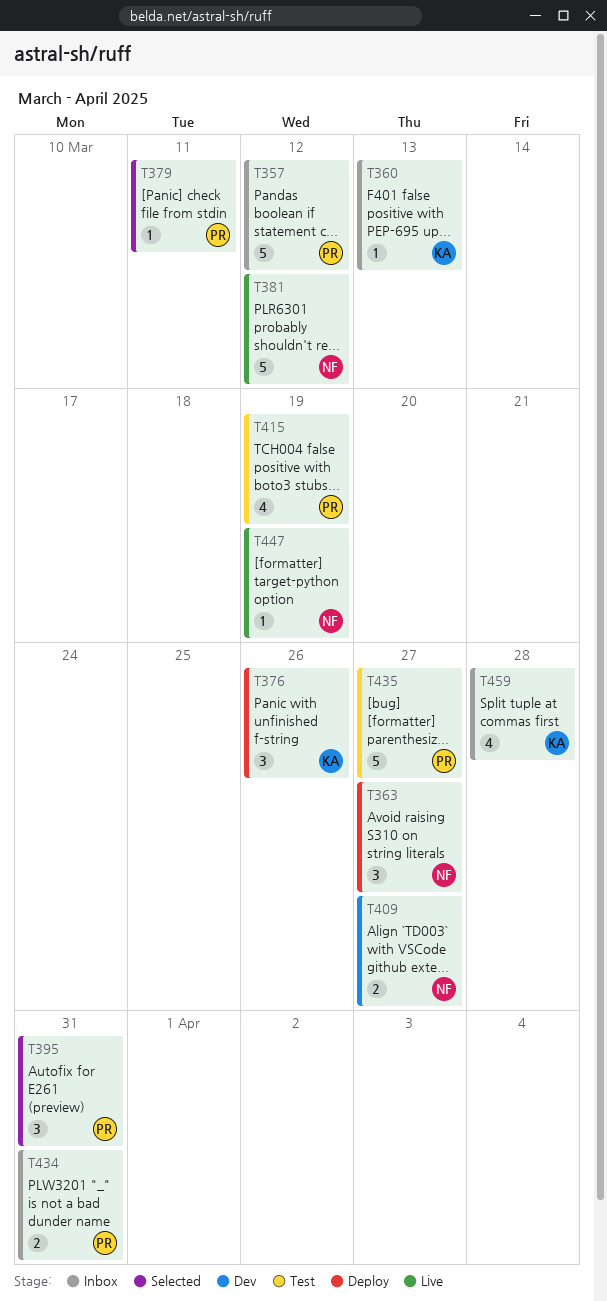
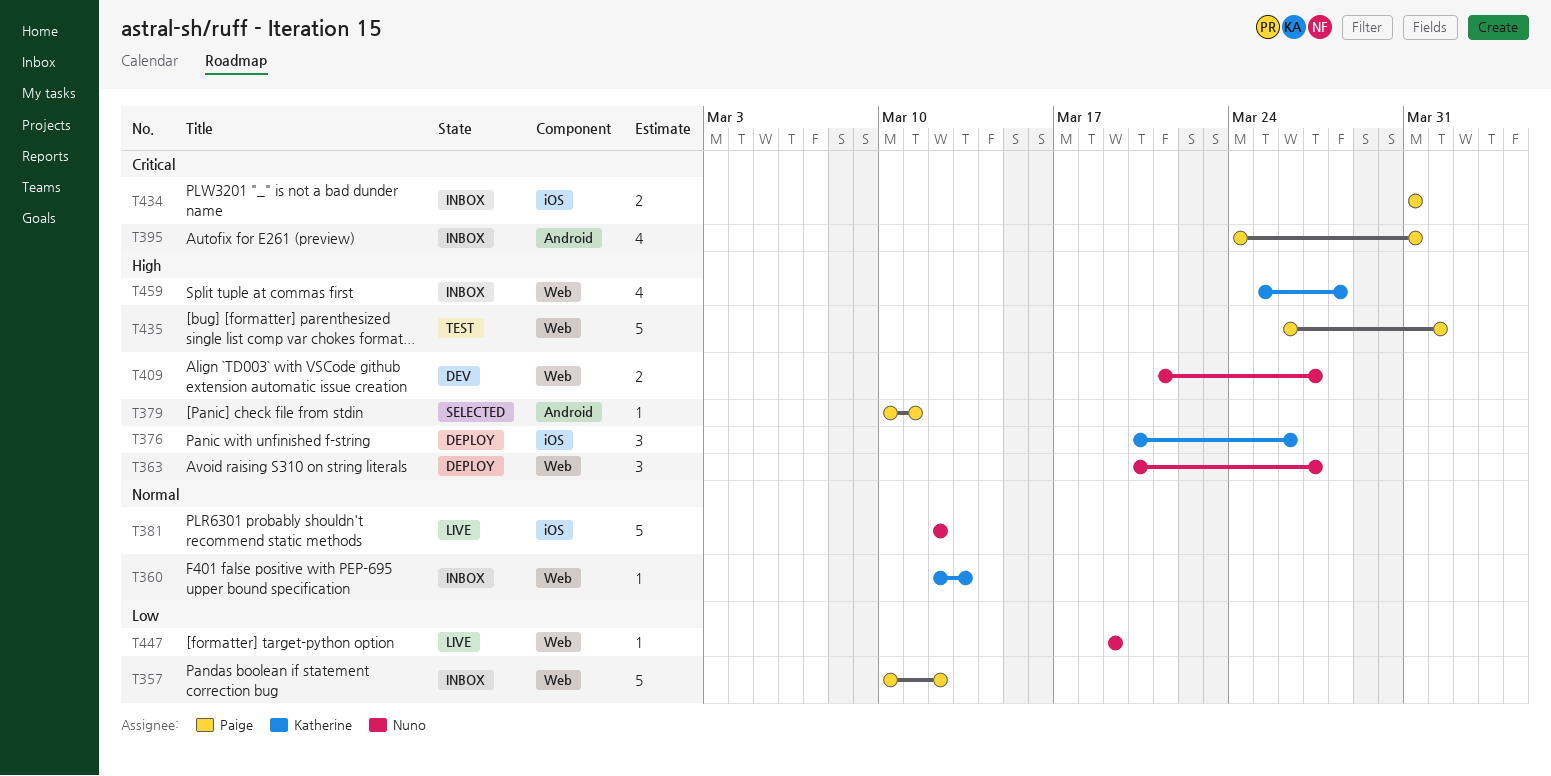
T395, status: Selected -> Inbox
T395, estimate: 3 -> 4
T415: present -> none
T435, due: Mar 27 -> Apr 1

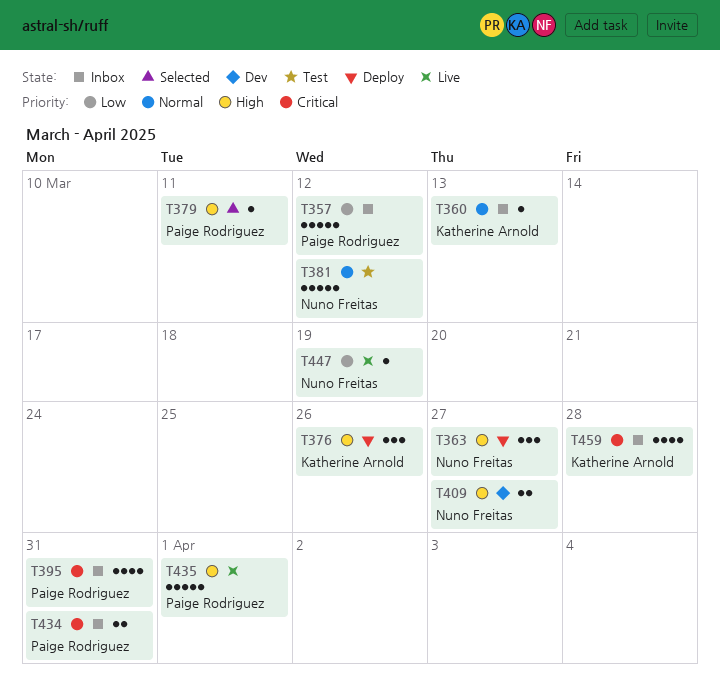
T381, status: Live -> Test
T435, status: Test -> Live
T459, priority: High -> Critical

